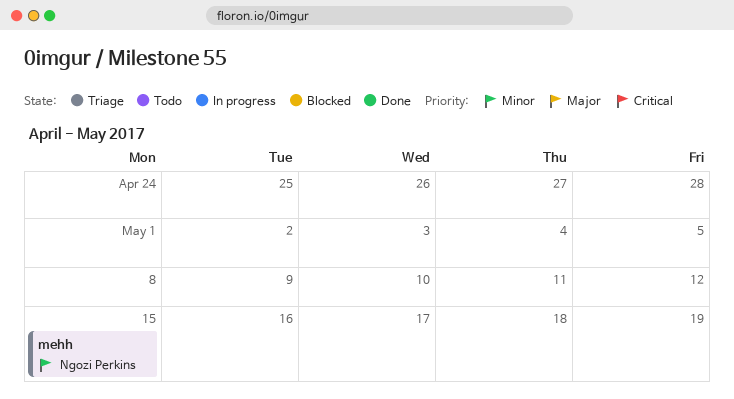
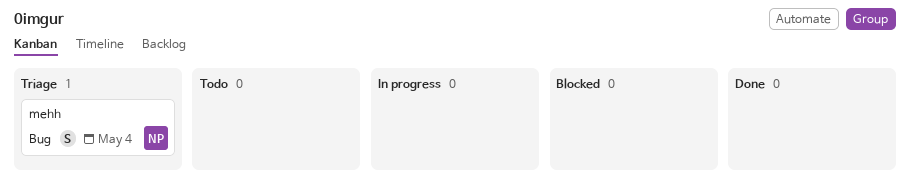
mehh, due: May 15 -> May 4

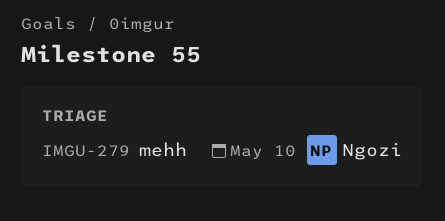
mehh, due: May 4 -> May 10

